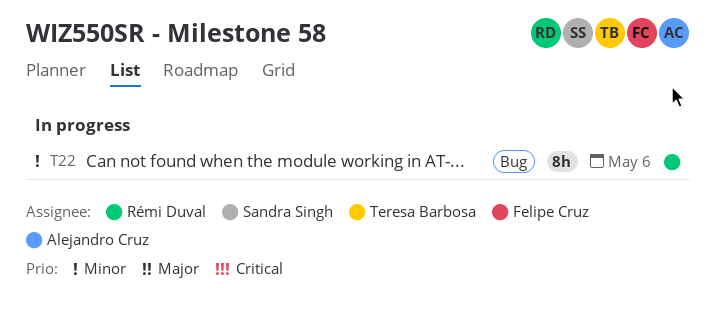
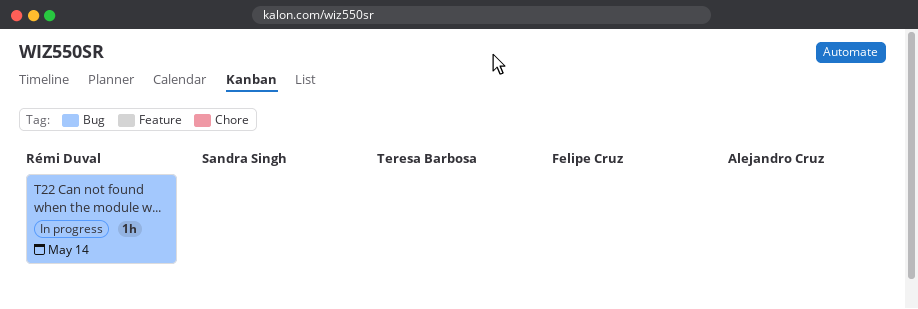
T22, estimate: 8h -> 1h
T22, due: May 6 -> May 14

